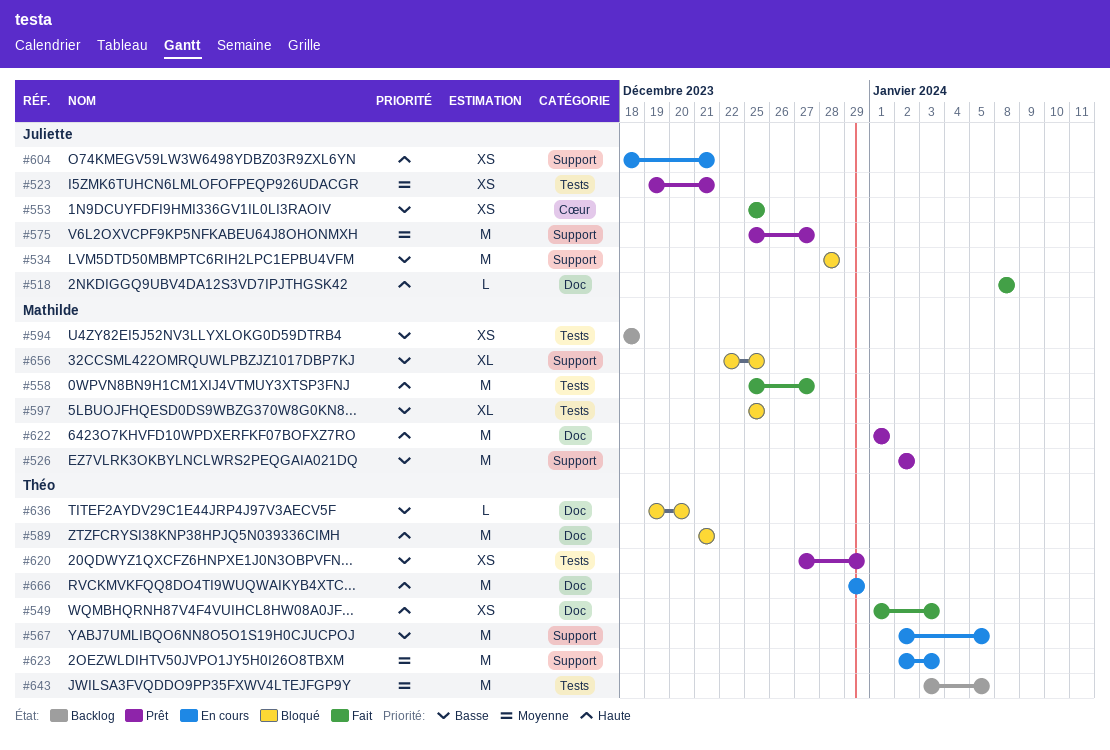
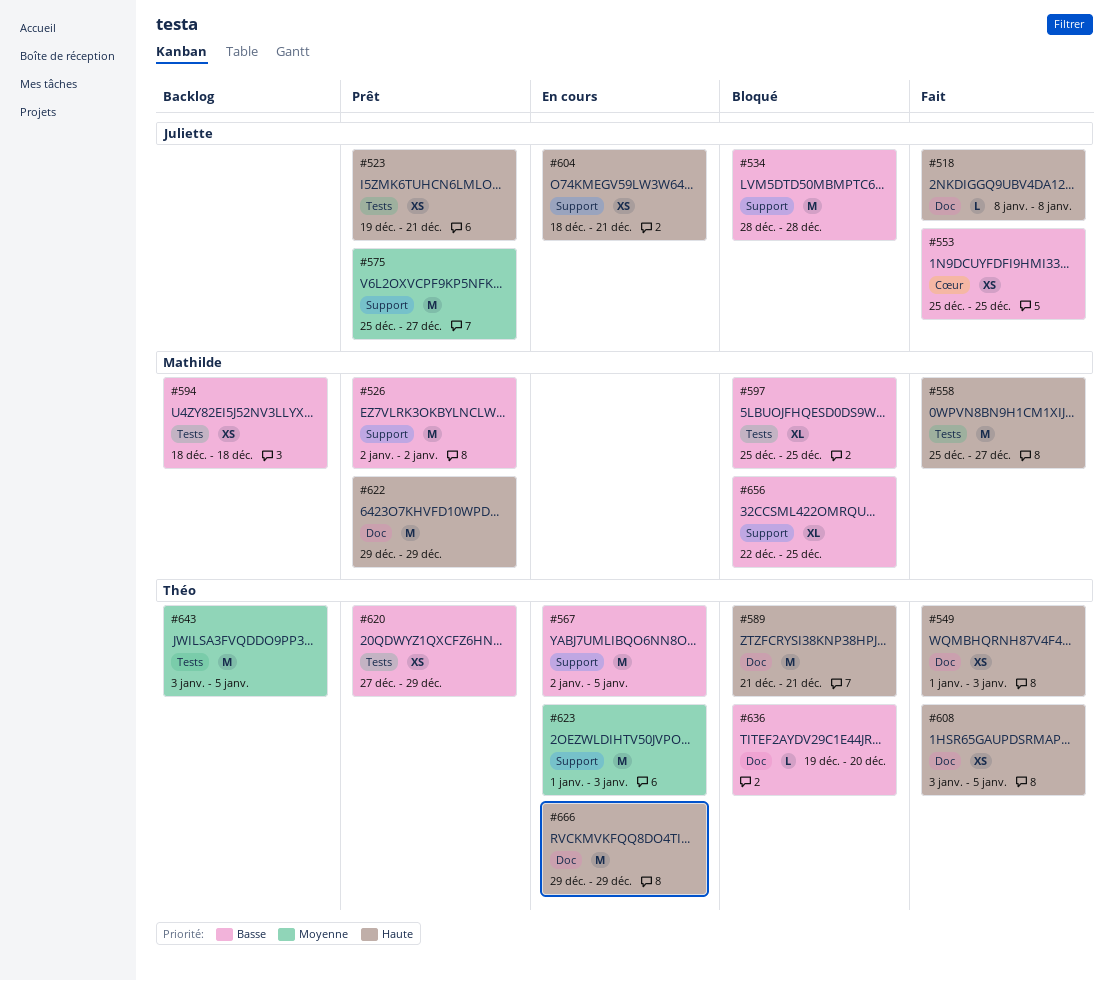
#523, priority: Moyenne -> Haute
#608: none -> present
#622, start: Jan 1 -> Dec 29
#622, due: Jan 1 -> Dec 29
#623, start: Jan 2 -> Jan 1

